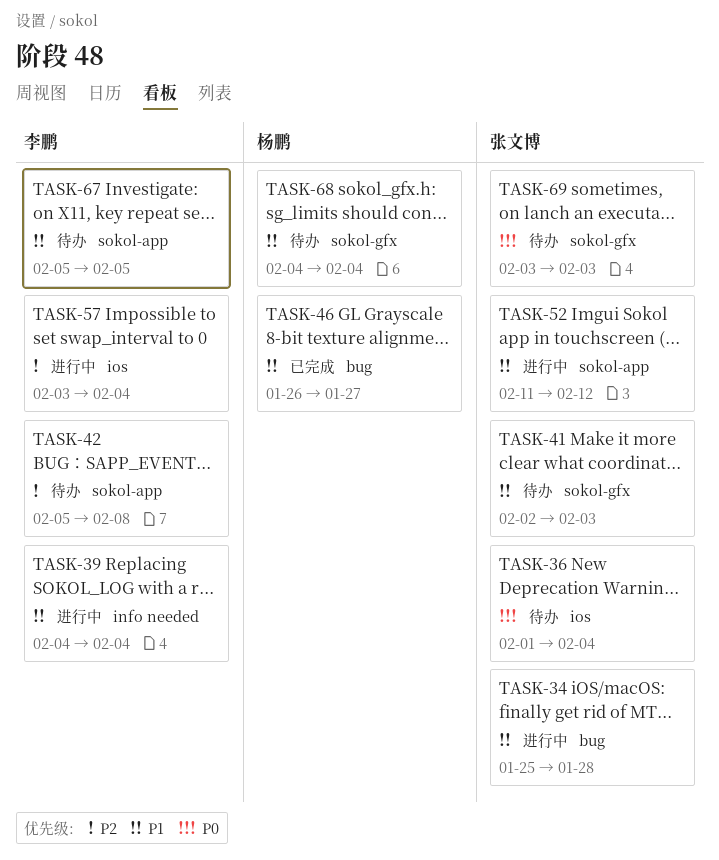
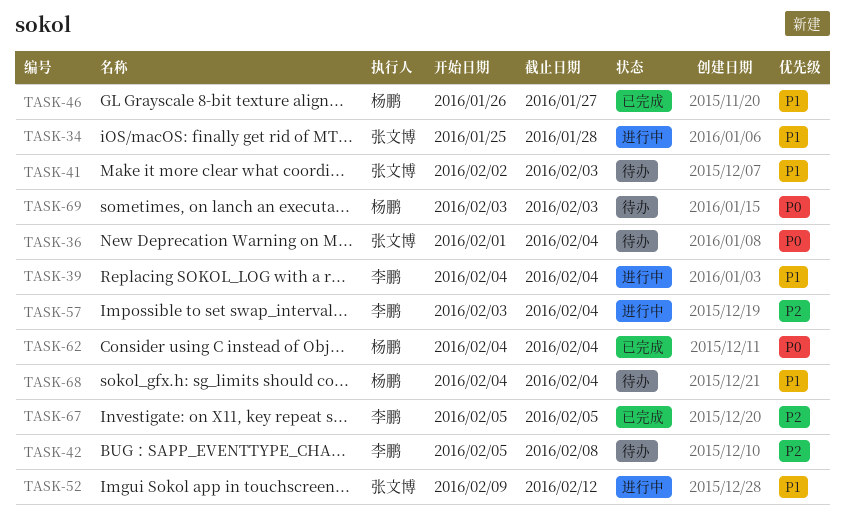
TASK-52, start: Feb 11 -> Feb 9
TASK-62: none -> present
TASK-67, status: 待办 -> 已完成
TASK-67, priority: P1 -> P2
TASK-69, owner: 张文博 -> 杨鹏

